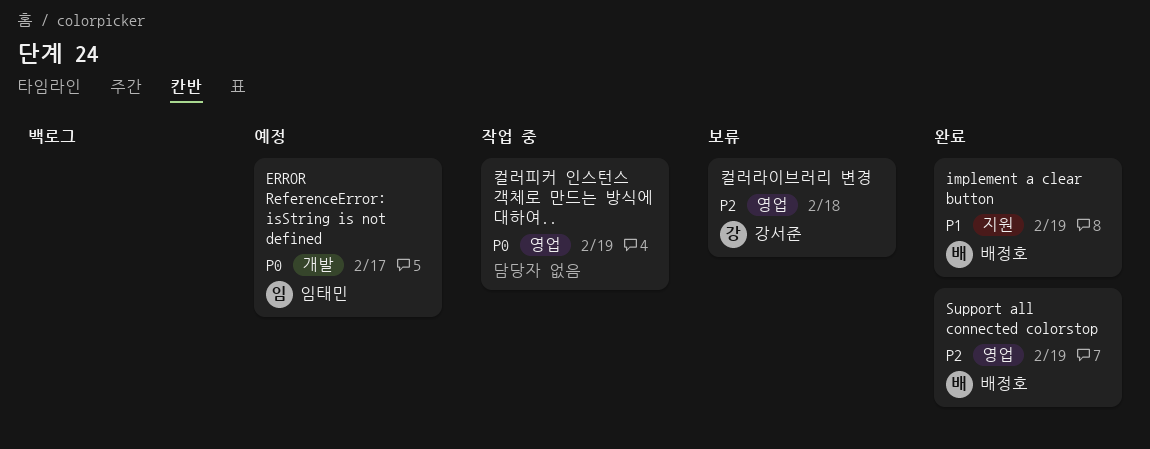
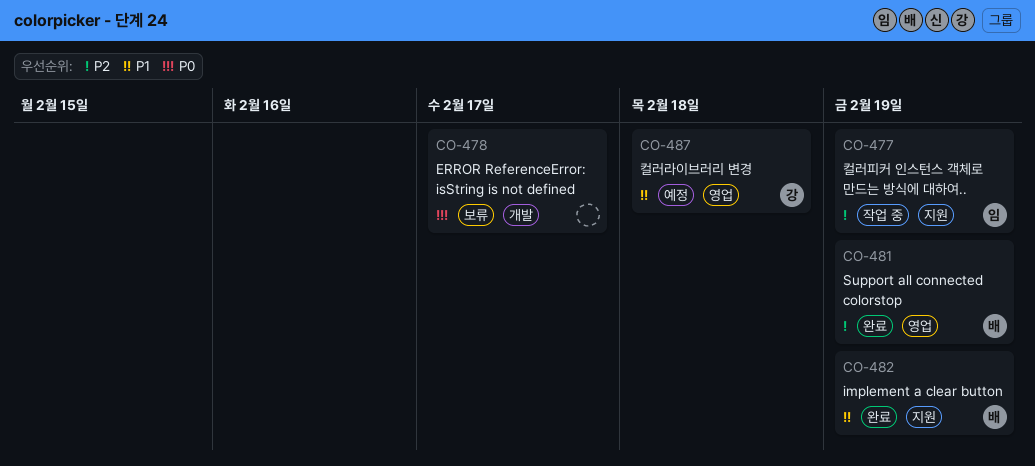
ERROR ReferenceError: isString is not defined, status: 예정 -> 보류
ERROR ReferenceError: isString is not defined, owner: 임태민 -> none
컬러라이브러리 변경, status: 보류 -> 예정
컬러라이브러리 변경, priority: P2 -> P1
컬러피커 인스턴스 객체로 만드는 방식에 대하여.., owner: none -> 임태민
컬러피커 인스턴스 객체로 만드는 방식에 대하여.., priority: P0 -> P2
컬러피커 인스턴스 객체로 만드는 방식에 대하여.., label: 영업 -> 지원

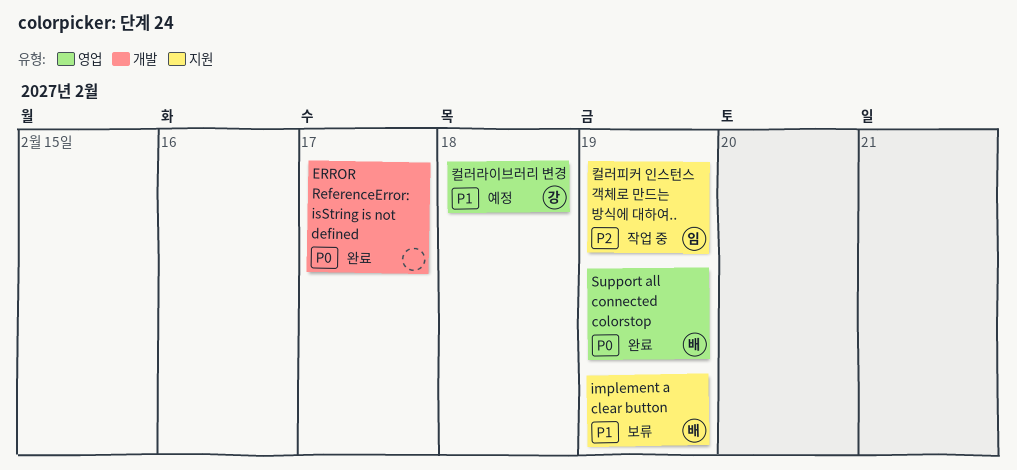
ERROR ReferenceError: isString is not defined, status: 보류 -> 완료
implement a clear button, status: 완료 -> 보류
Support all connected colorstop, priority: P2 -> P0

